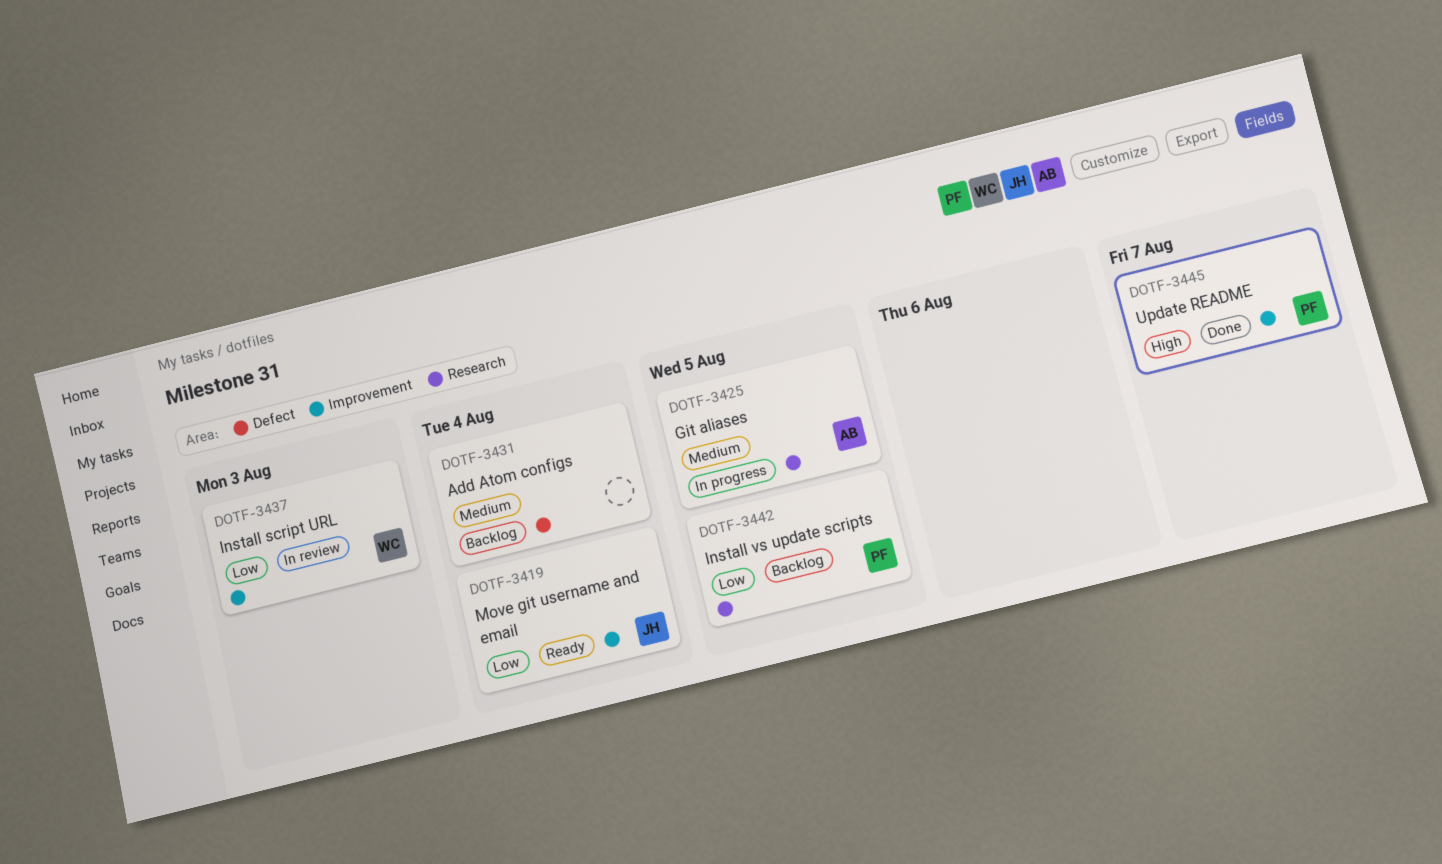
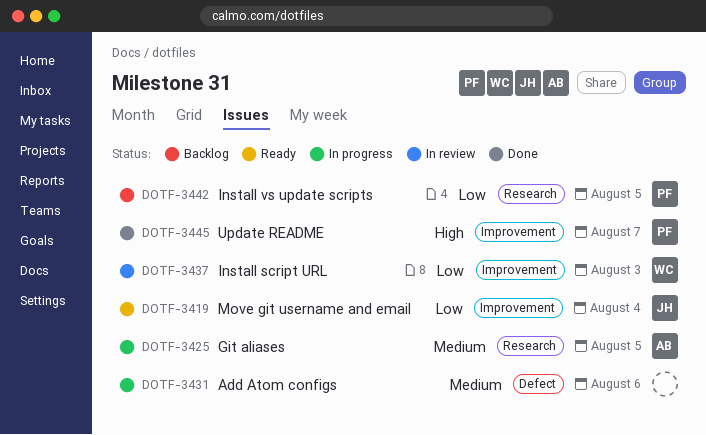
DOTF-3431, status: Backlog -> In progress
DOTF-3431, due: Aug 4 -> Aug 6

